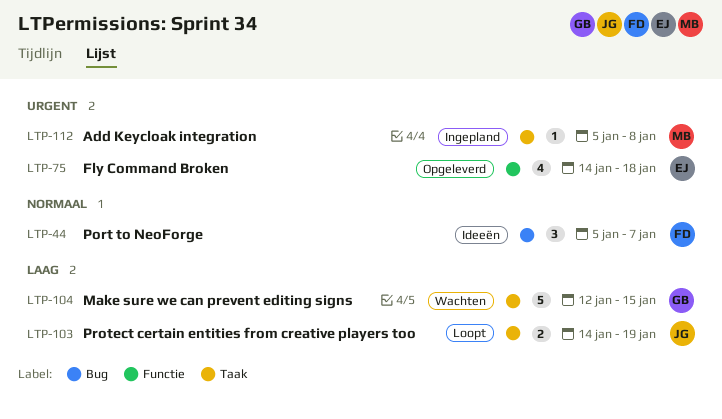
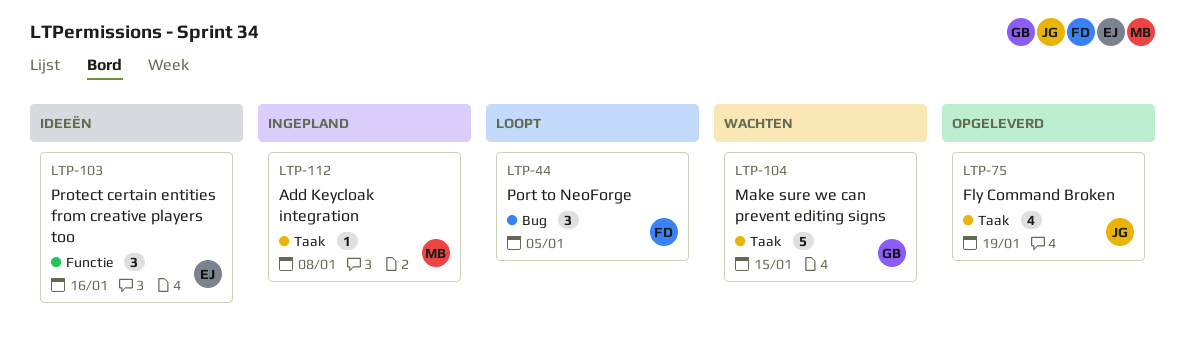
LTP-44, status: Ideeën -> Loopt
LTP-44, due: Jan 7 -> Jan 5
LTP-75, owner: EJ -> JG
LTP-75, label: Functie -> Taak
LTP-75, due: Jan 18 -> Jan 19
LTP-103, status: Loopt -> Ideeën
LTP-103, owner: JG -> EJ
LTP-103, label: Taak -> Functie
LTP-103, estimate: 2 -> 3
LTP-103, due: Jan 19 -> Jan 16

